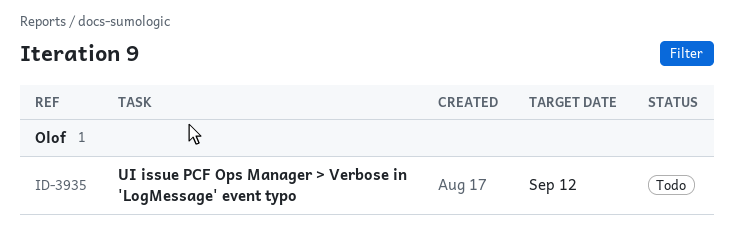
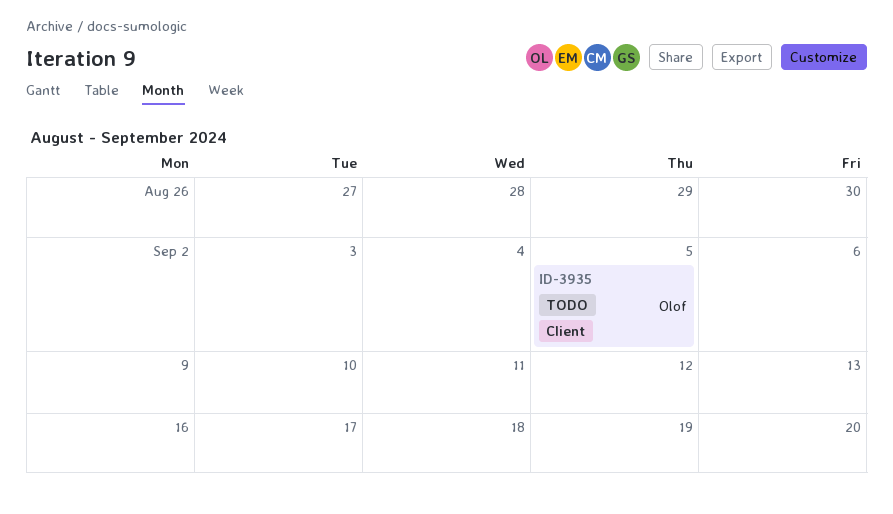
ID-3935, due: Sep 12 -> Sep 5

